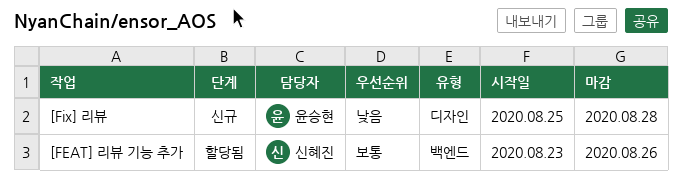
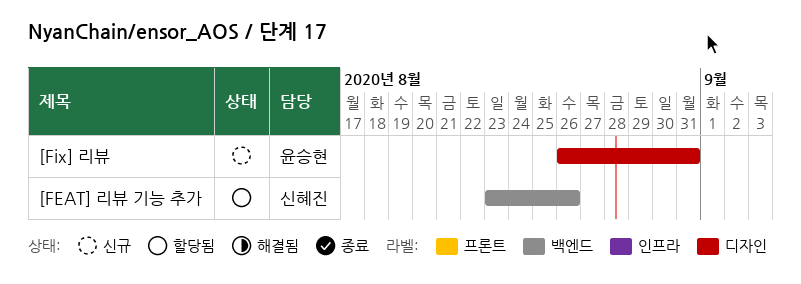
[Fix] 리뷰, start: Aug 25 -> Aug 26
[Fix] 리뷰, due: Aug 28 -> Aug 31

